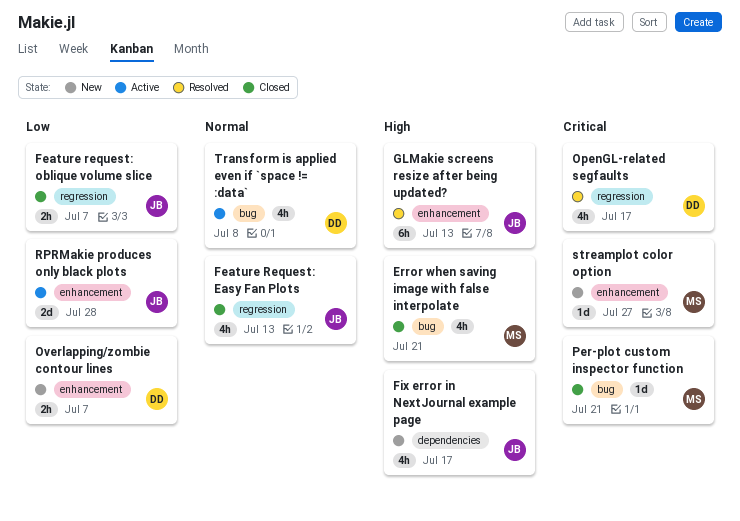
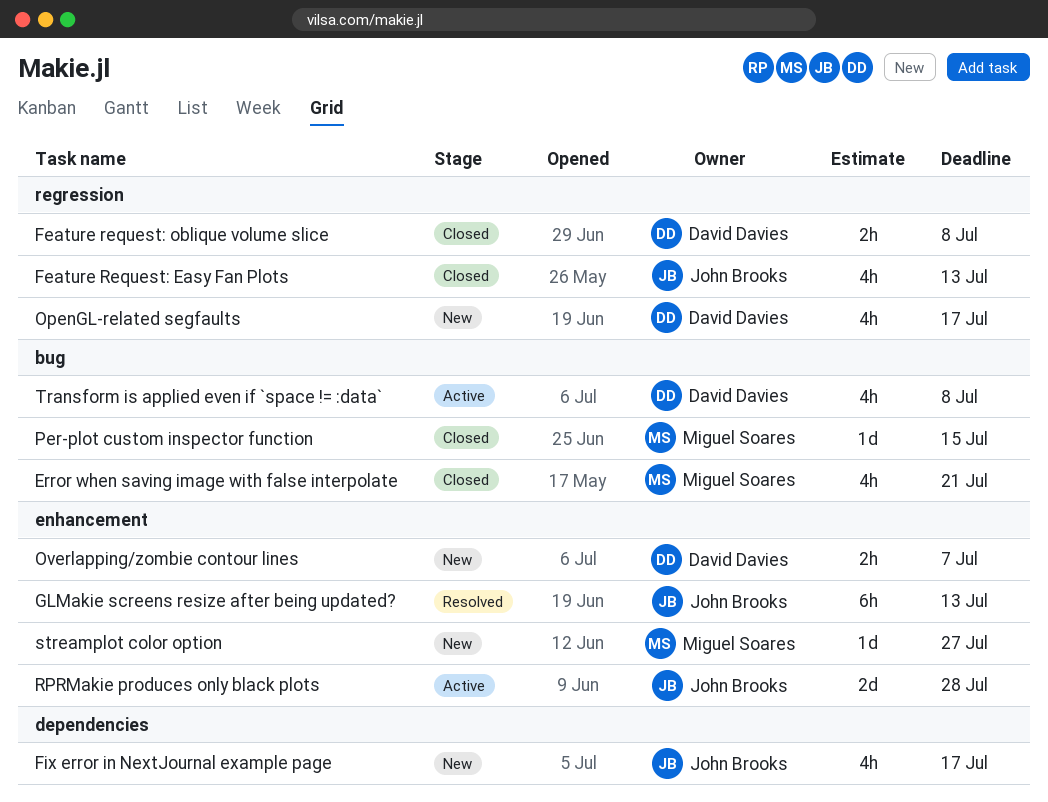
Feature request: oblique volume slice, owner: John Brooks -> David Davies
Feature request: oblique volume slice, due: Jul 7 -> Jul 8
OpenGL-related segfaults, status: Resolved -> New
Per-plot custom inspector function, due: Jul 21 -> Jul 15

